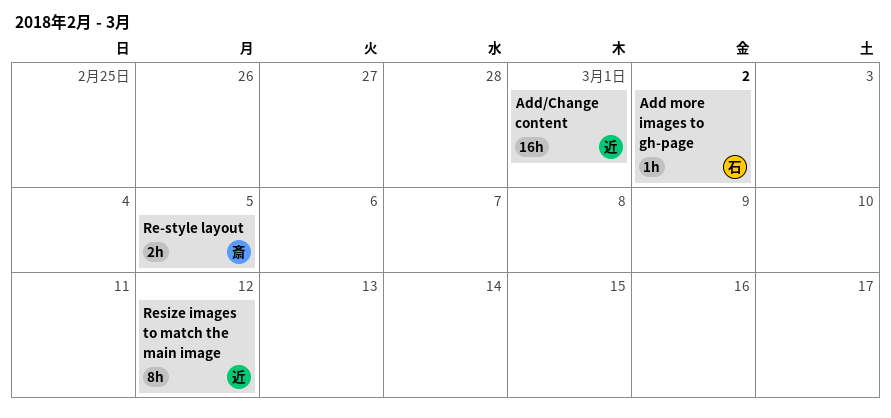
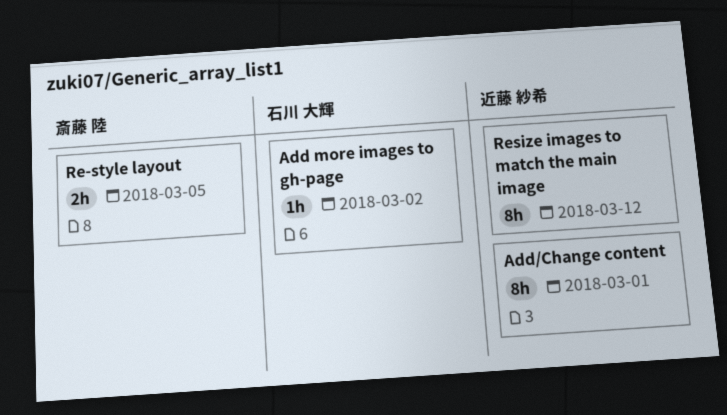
Add/Change content, estimate: 16h -> 8h

